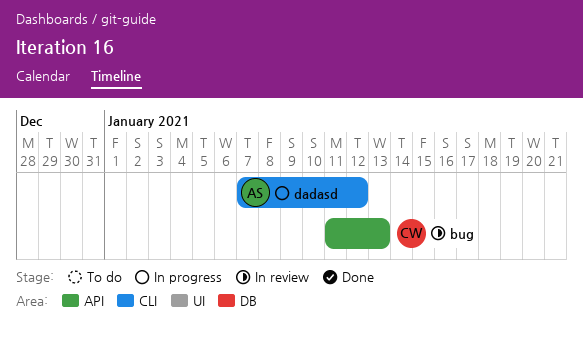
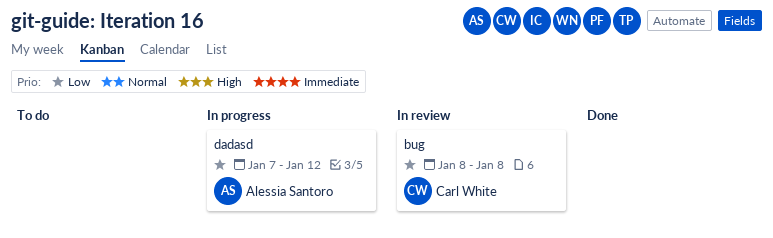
bug, start: Jan 11 -> Jan 8
bug, due: Jan 13 -> Jan 8

